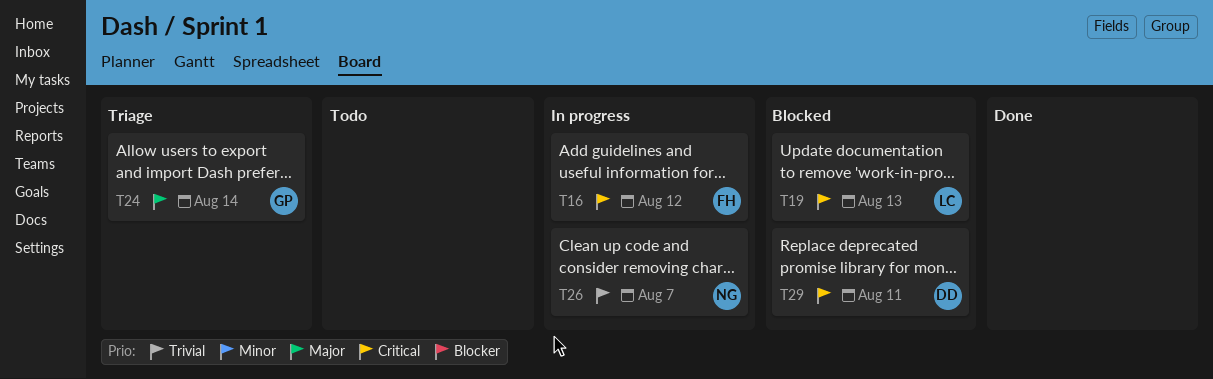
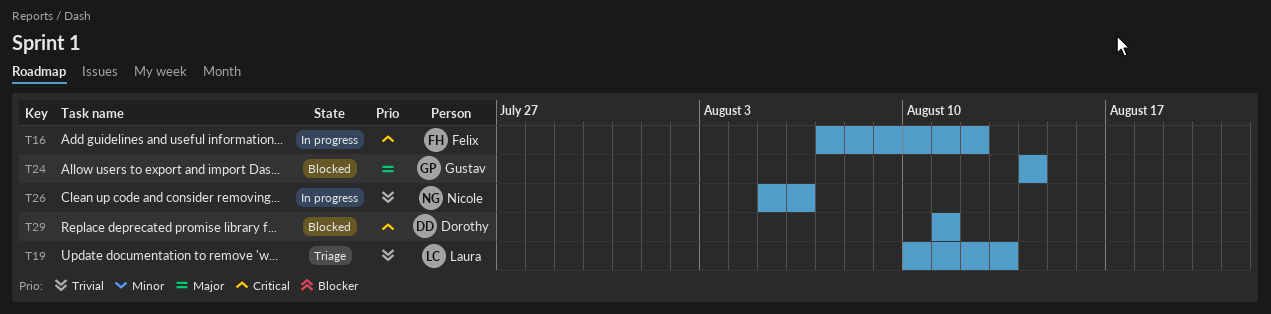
T19, status: Blocked -> Triage
T19, priority: Critical -> Trivial
T24, status: Triage -> Blocked
T26, due: Aug 7 -> Aug 6

